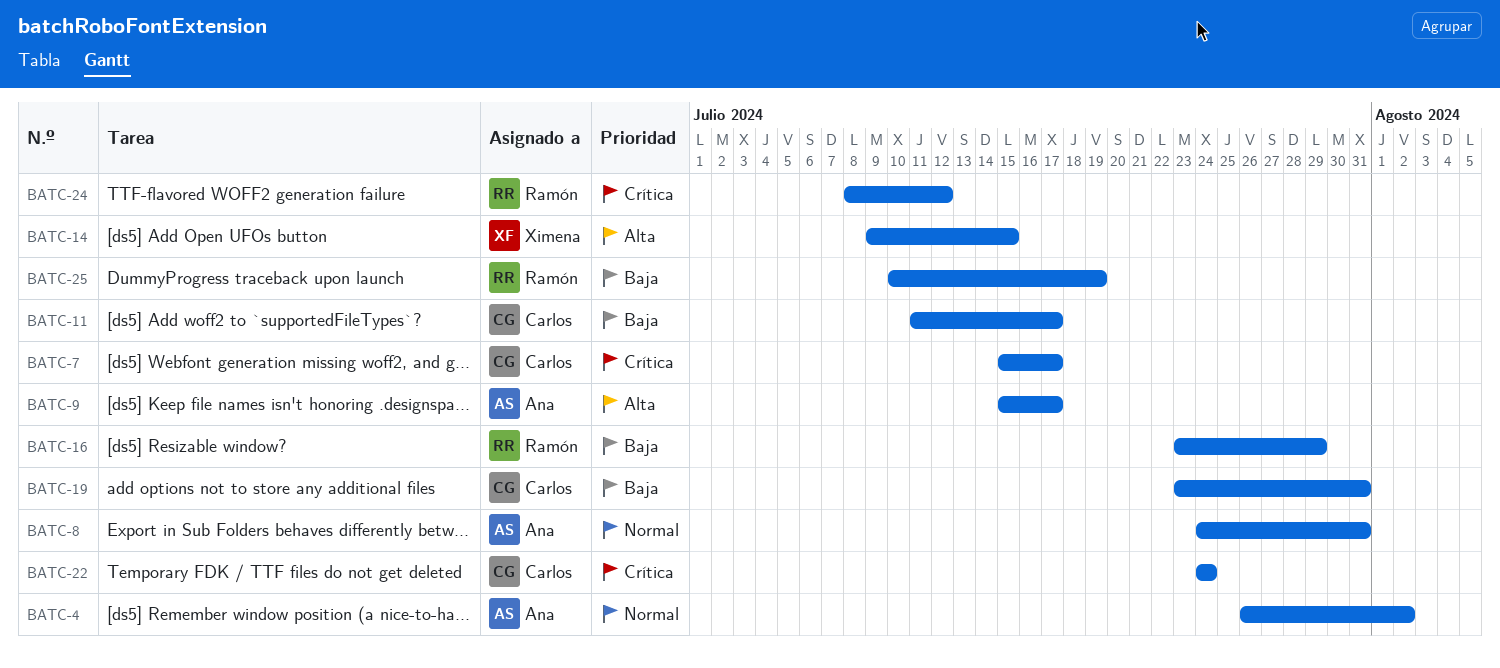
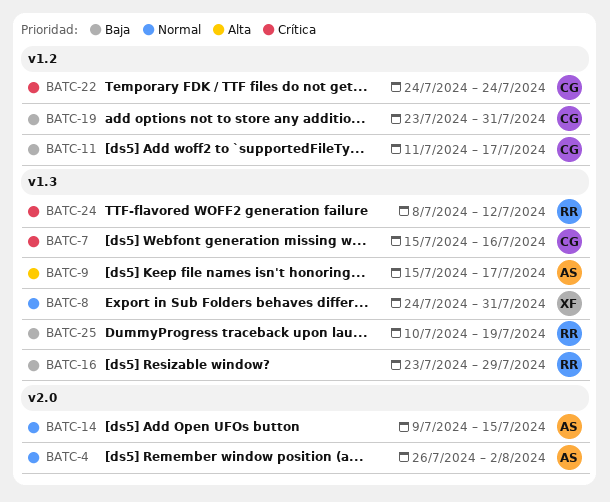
BATC-7, due: Jul 17 -> Jul 16
BATC-8, owner: Ana -> Ximena
BATC-14, owner: Ximena -> Ana
BATC-14, priority: Alta -> Normal

